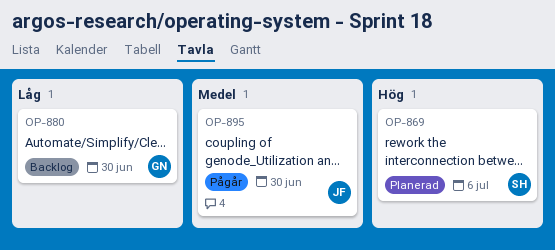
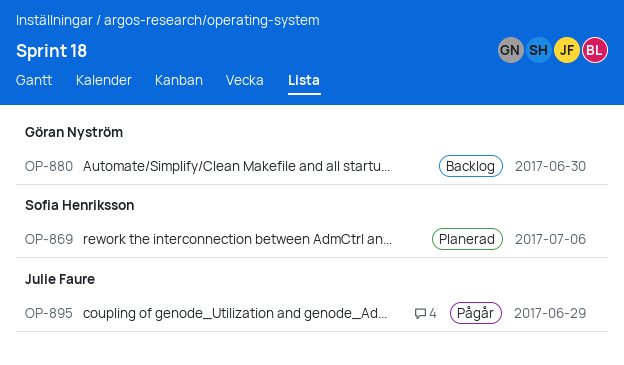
OP-895, due: Jun 30 -> Jun 29

